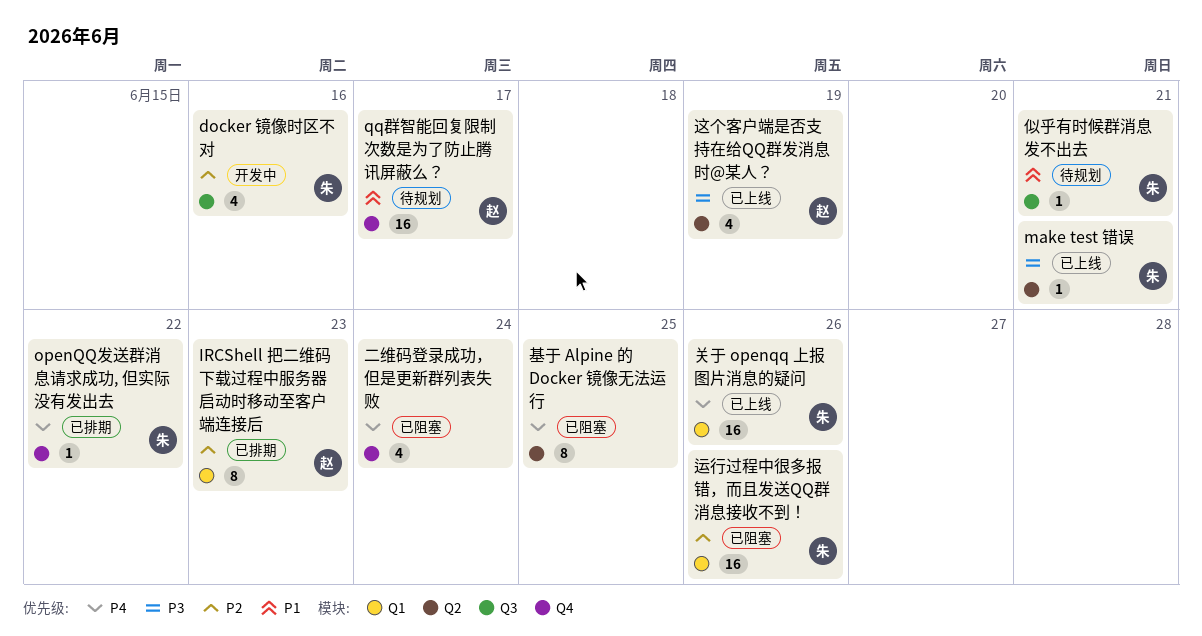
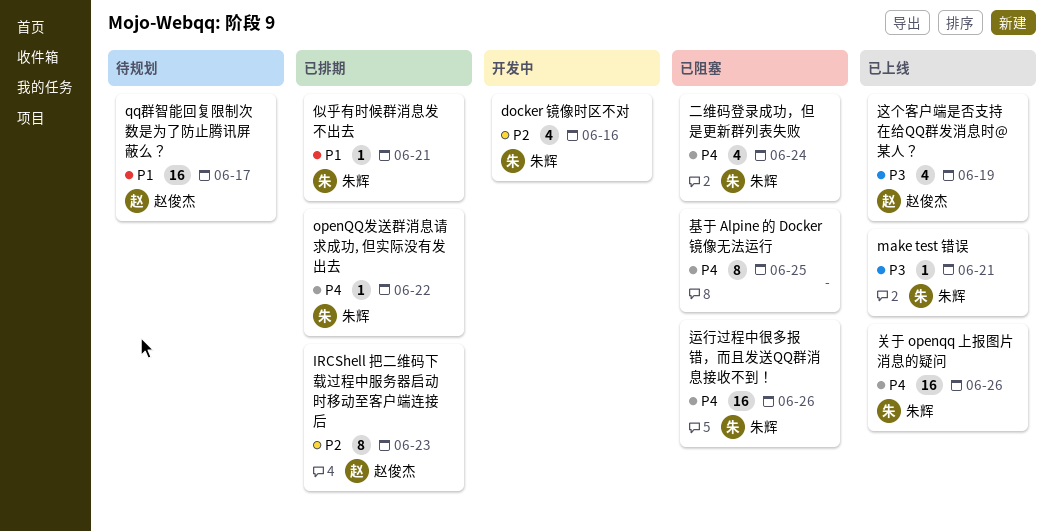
二维码登录成功，但是更新群列表失败, owner: none -> 朱辉
似乎有时候群消息发不出去, status: 待规划 -> 已排期
运行过程中很多报错，而且发送QQ群消息接收不到！, priority: P2 -> P4

